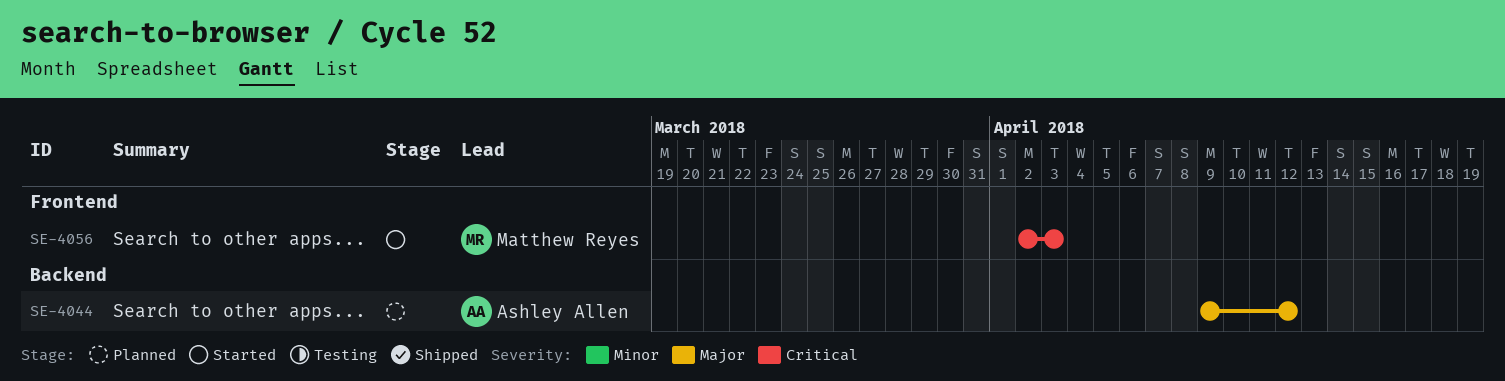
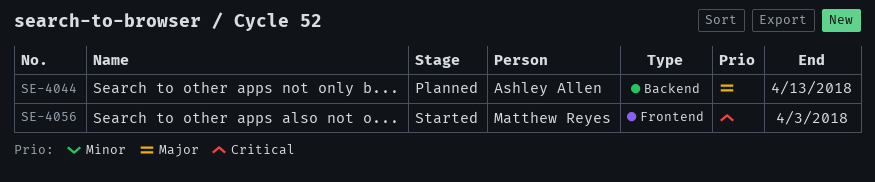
SE-4044, due: Apr 12 -> Apr 13

